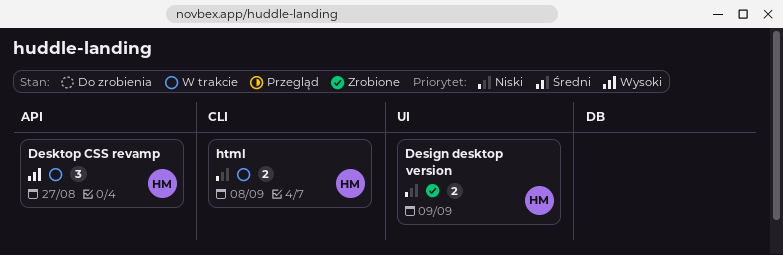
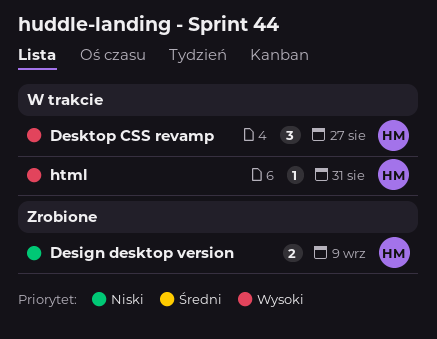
html, priority: Niski -> Wysoki
html, estimate: 2 -> 1
html, due: Sep 8 -> Aug 31

